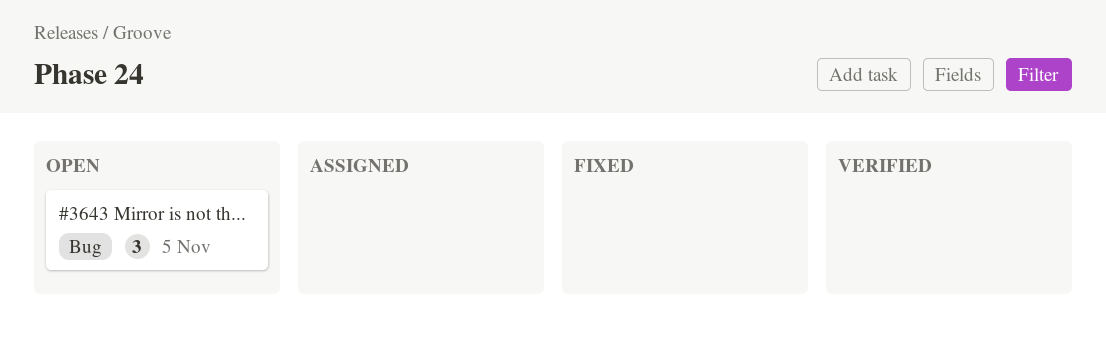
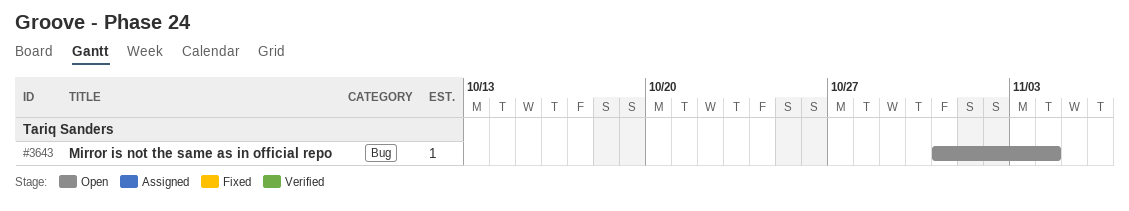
#3643, estimate: 3 -> 1
#3643, due: Nov 5 -> Nov 4

